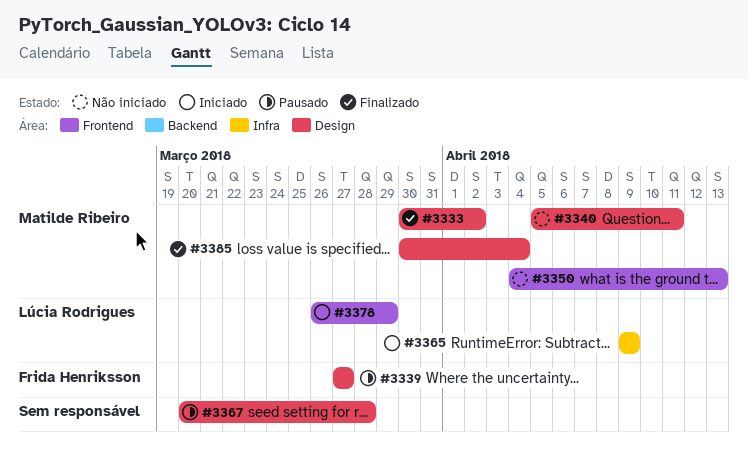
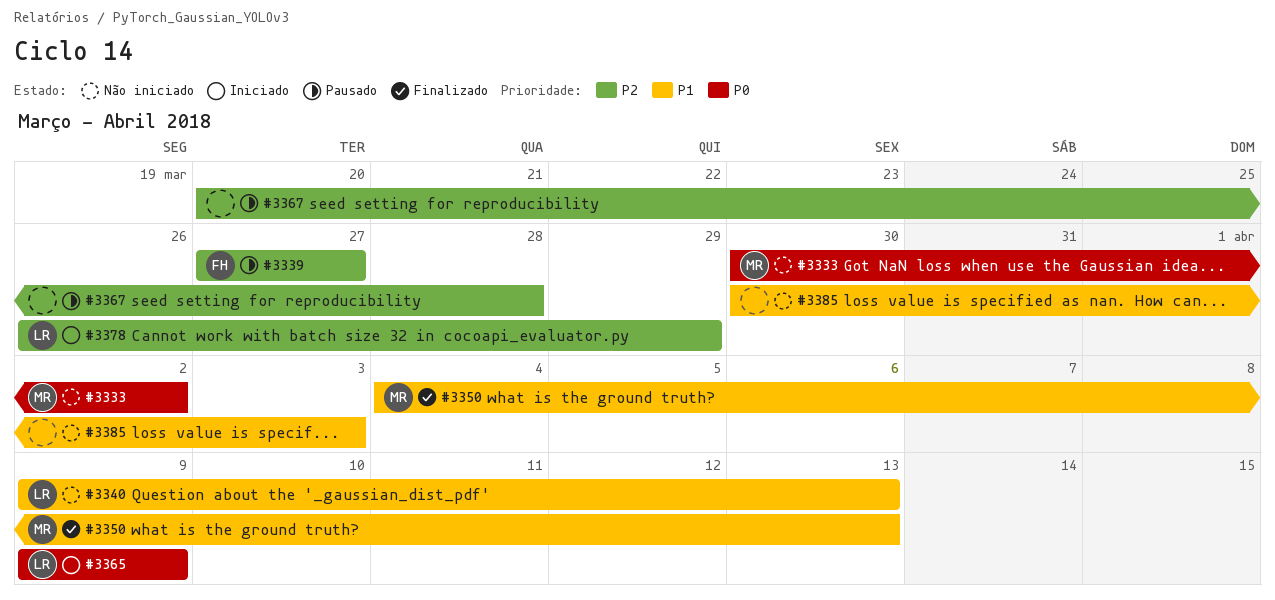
#3333, status: Finalizado -> Não iniciado
#3340, owner: Matilde Ribeiro -> Lúcia Rodrigues
#3340, start: Apr 5 -> Apr 9
#3340, due: Apr 11 -> Apr 13
#3350, status: Não iniciado -> Finalizado
#3385, status: Finalizado -> Não iniciado
#3385, owner: Matilde Ribeiro -> none
#3385, due: Apr 4 -> Apr 3

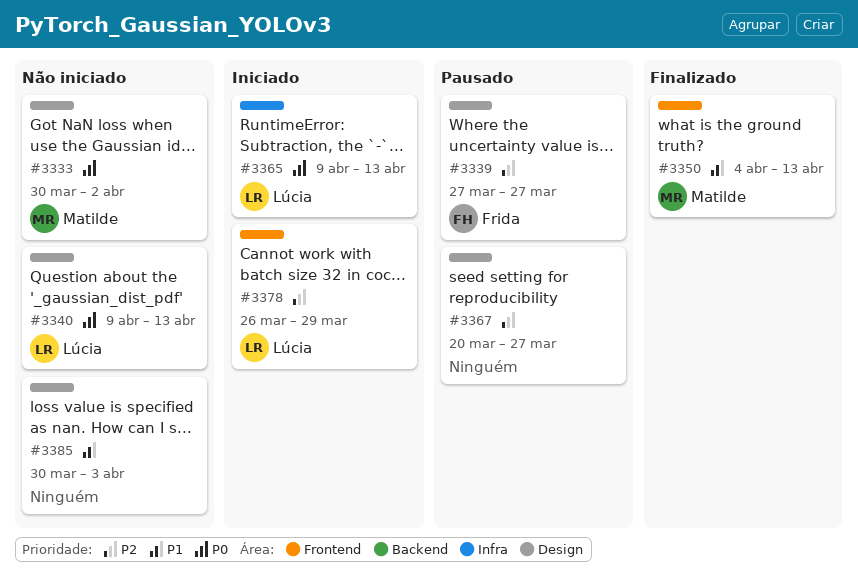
#3340, priority: P1 -> P0
#3365, due: Apr 9 -> Apr 13
#3367, due: Mar 28 -> Mar 27

